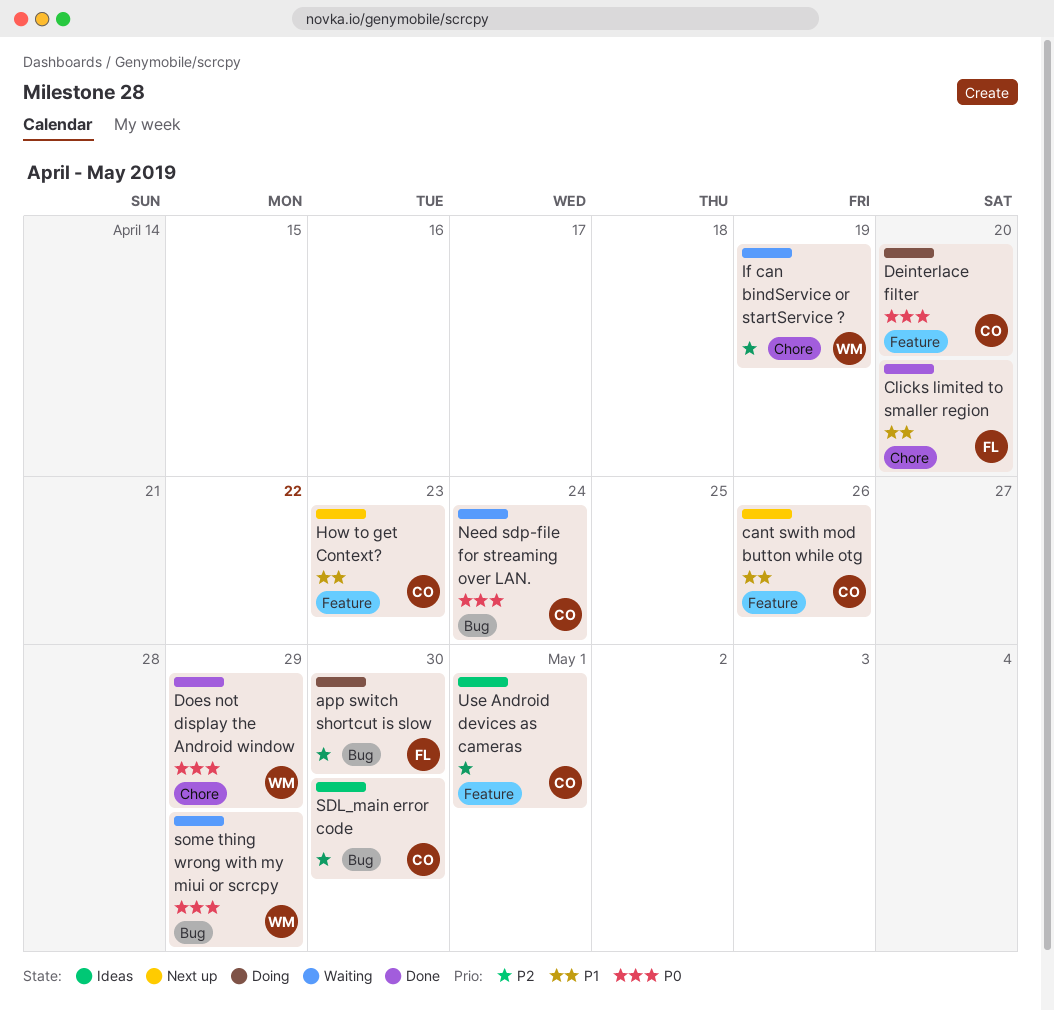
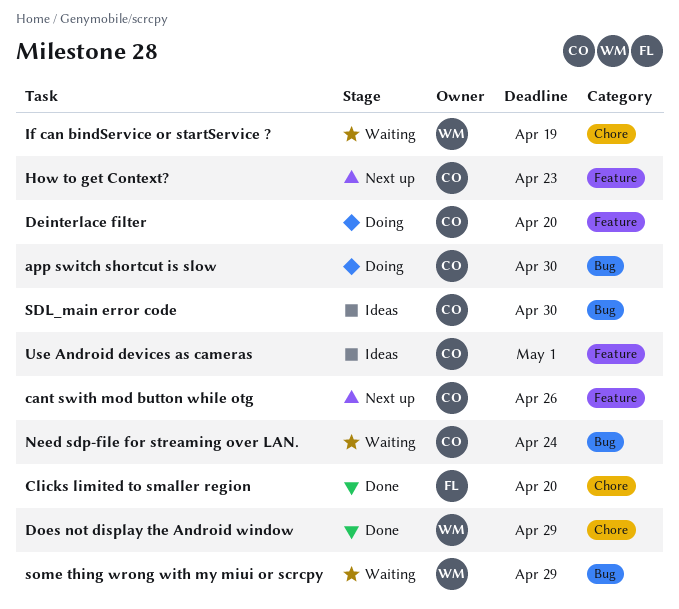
app switch shortcut is slow, owner: FL -> CO

